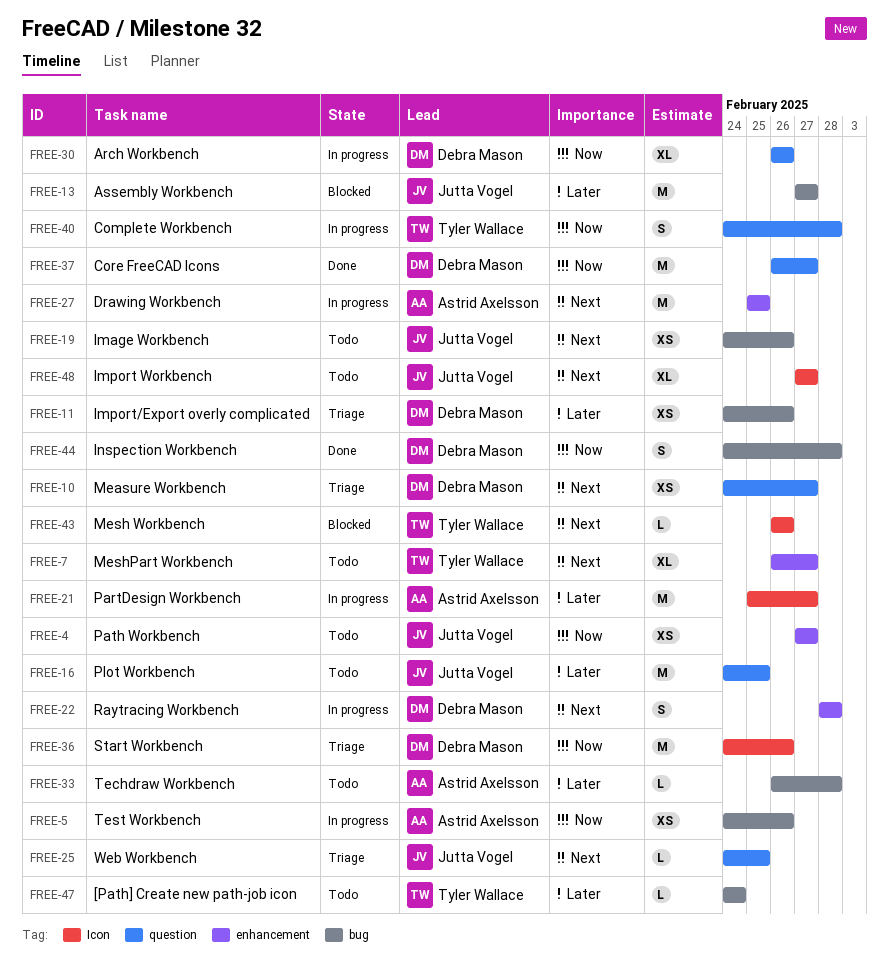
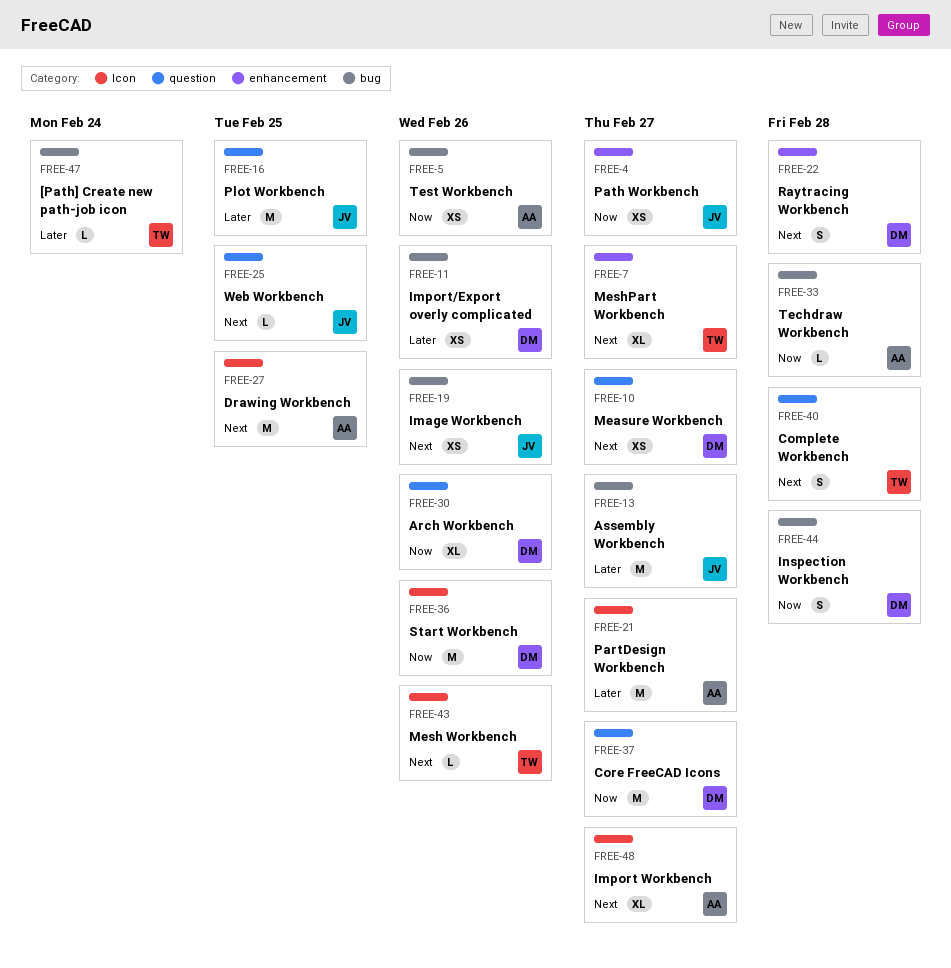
FREE-27, label: enhancement -> Icon
FREE-33, priority: Later -> Now
FREE-40, priority: Now -> Next
FREE-48, owner: Jutta Vogel -> Astrid Axelsson

